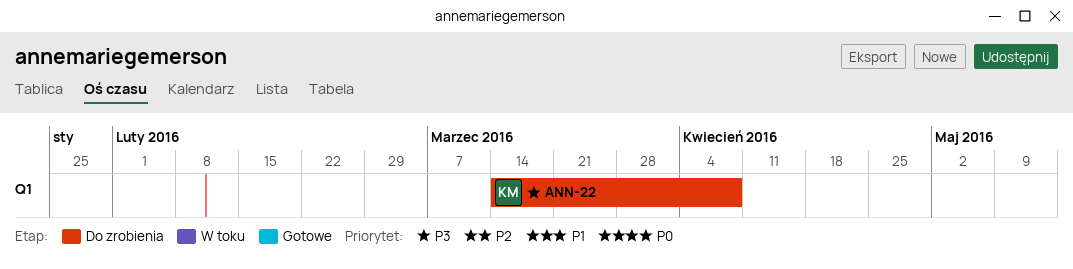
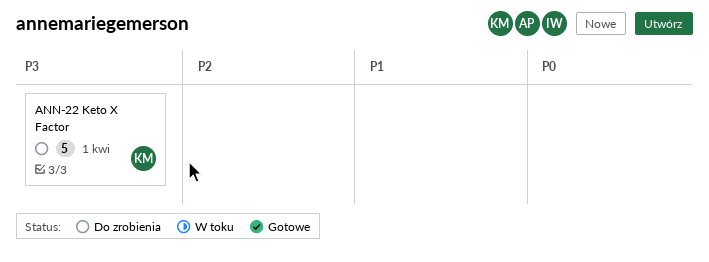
ANN-22, due: Apr 8 -> Apr 1

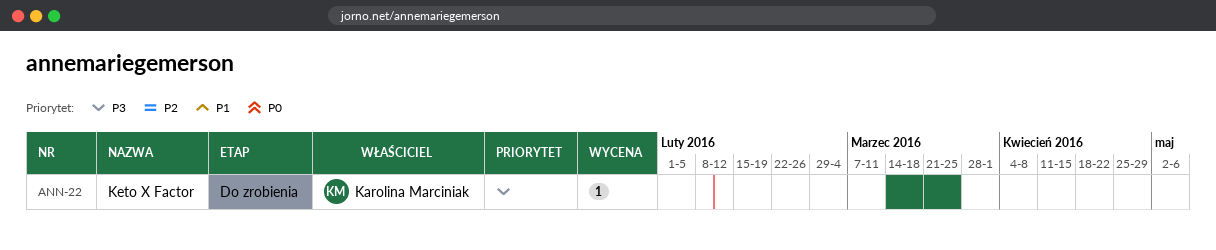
ANN-22, estimate: 5 -> 1
ANN-22, due: Apr 1 -> Mar 25

